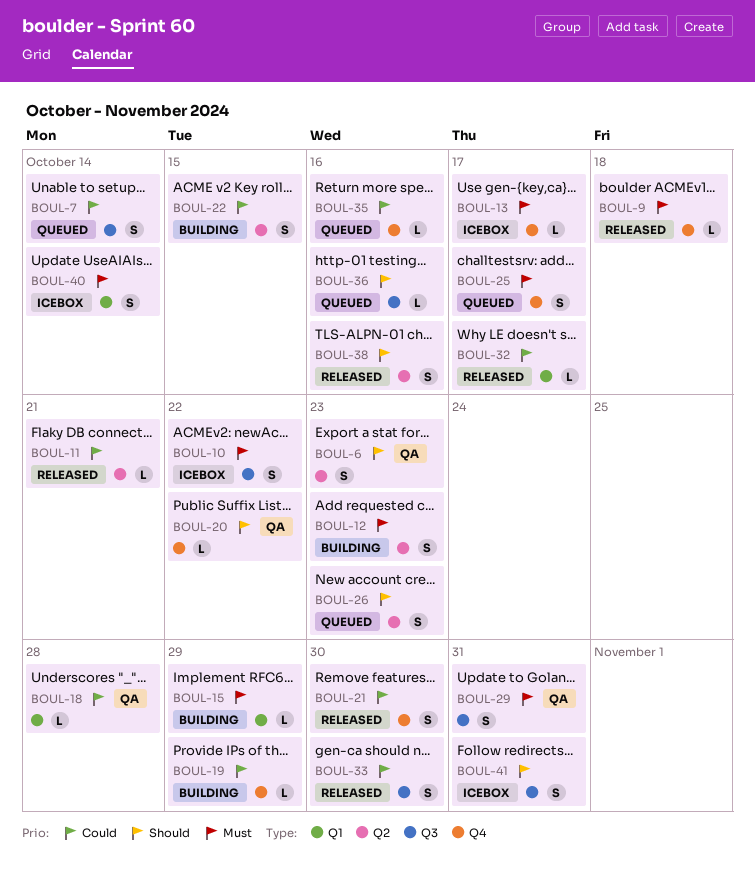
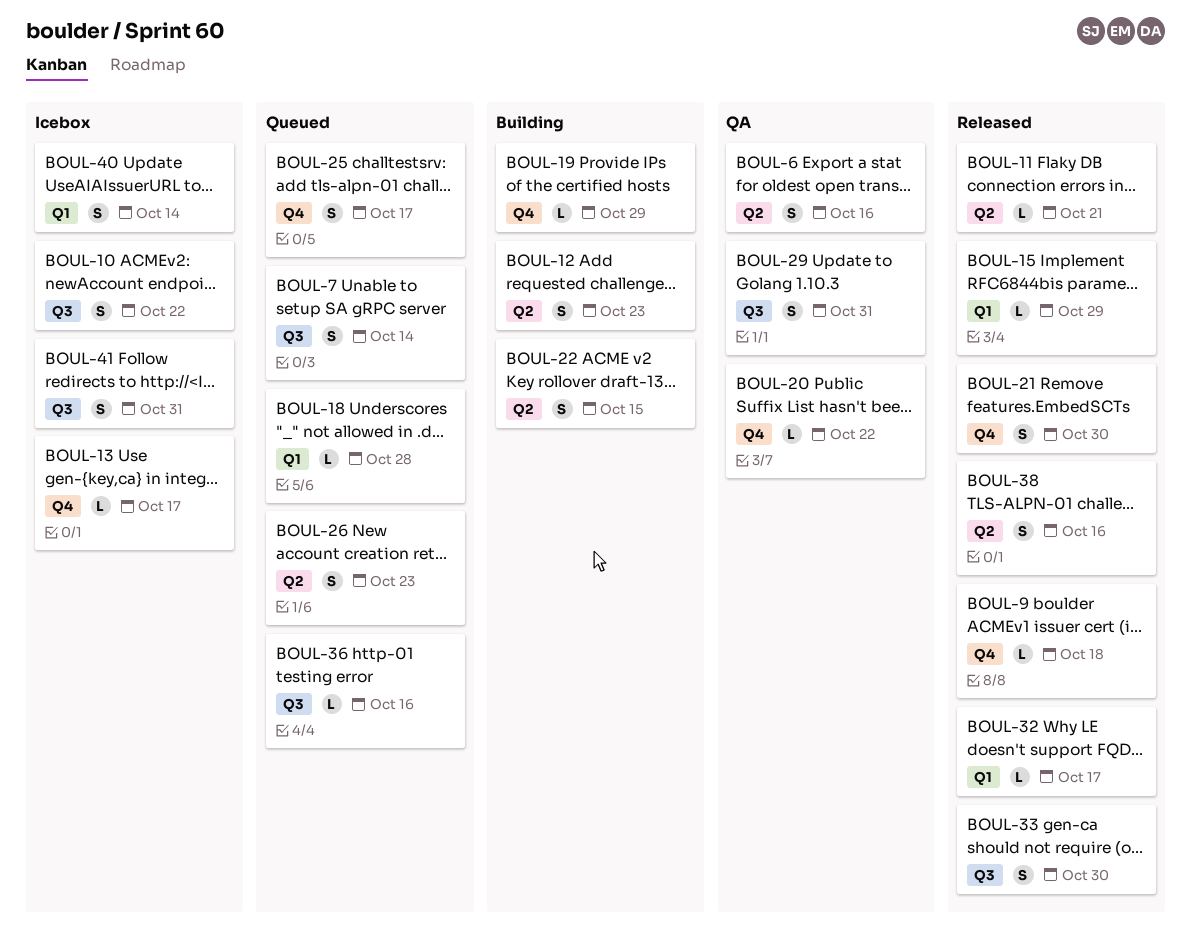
BOUL-6, due: Oct 23 -> Oct 16
BOUL-15, status: Building -> Released
BOUL-18, status: QA -> Queued
BOUL-35: present -> none

